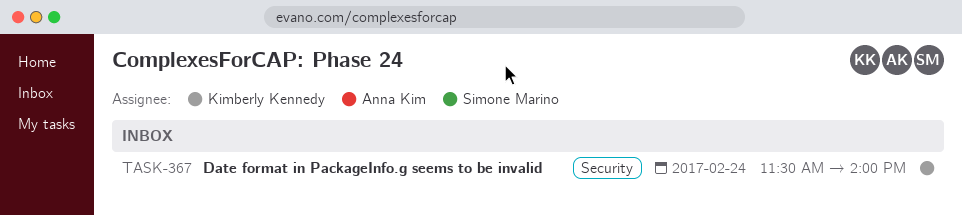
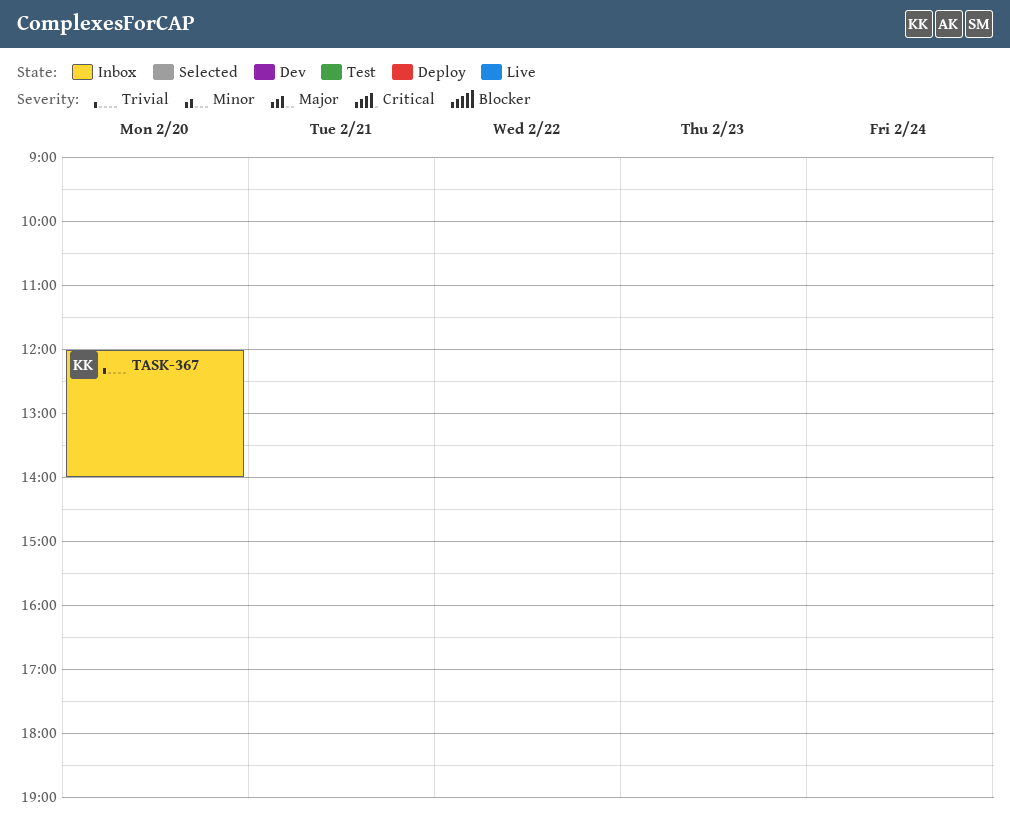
TASK-367, day: Feb 24 -> Feb 20
TASK-367, begins: 11:30 -> 12:00

